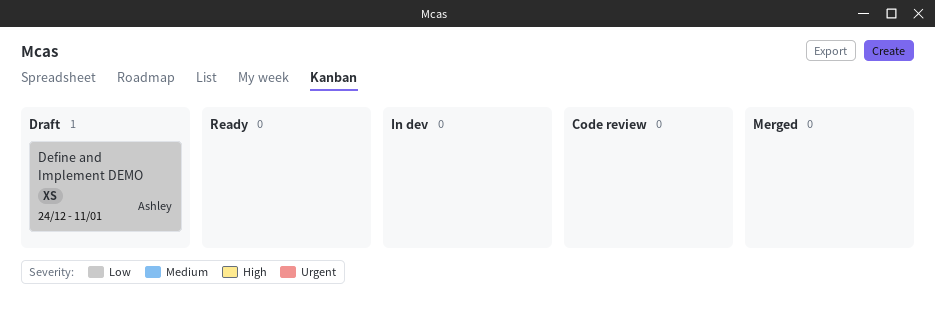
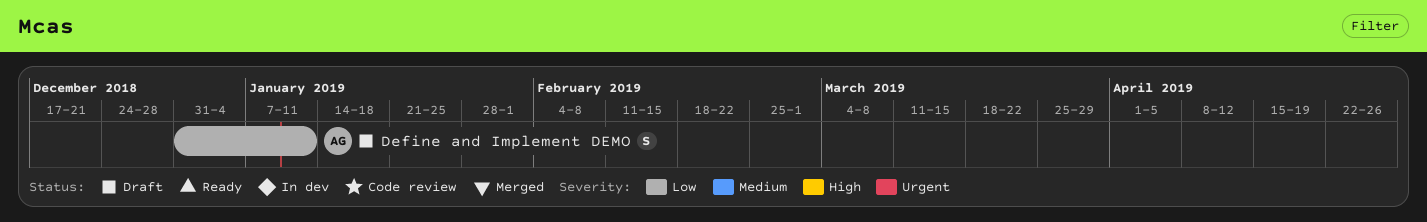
Define and Implement DEMO, estimate: XS -> S
Define and Implement DEMO, start: Dec 24 -> Dec 31

